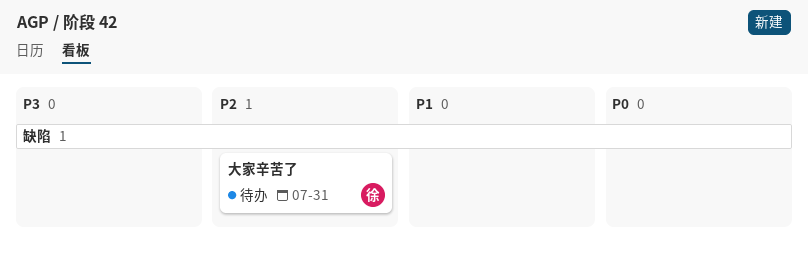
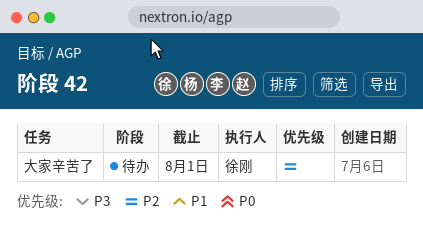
大家辛苦了, due: Jul 31 -> Aug 1

